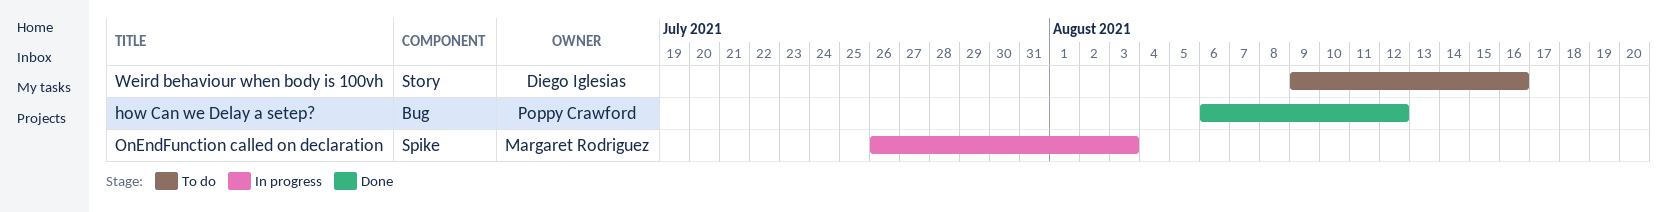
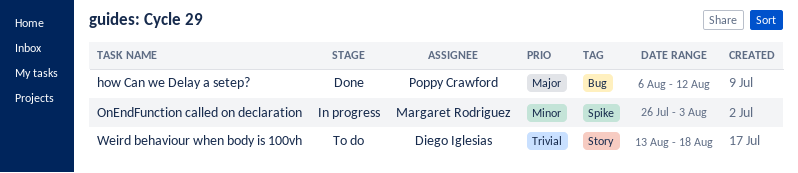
Weird behaviour when body is 100vh, start: Aug 9 -> Aug 13
Weird behaviour when body is 100vh, due: Aug 16 -> Aug 18

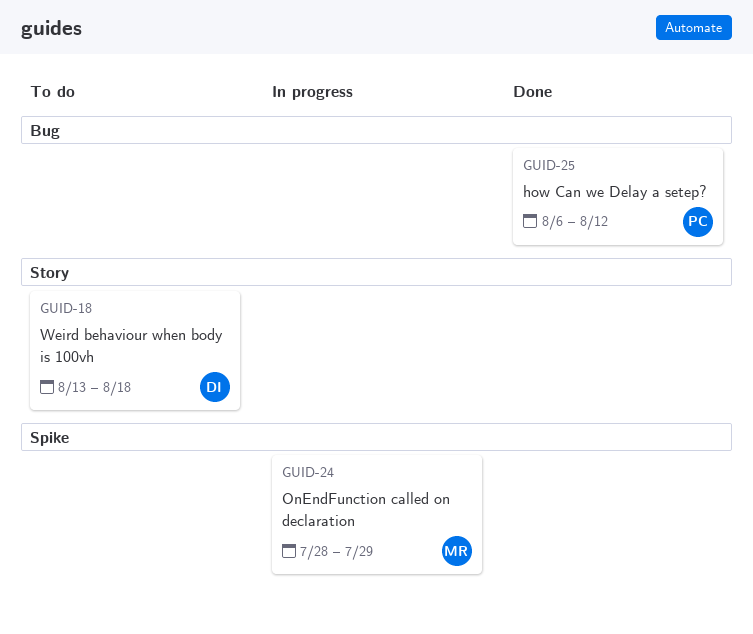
OnEndFunction called on declaration, start: Jul 26 -> Jul 28
OnEndFunction called on declaration, due: Aug 3 -> Jul 29

